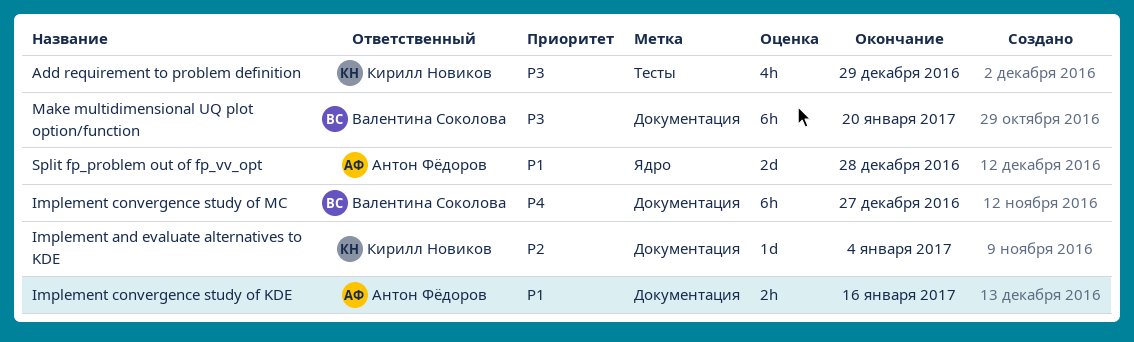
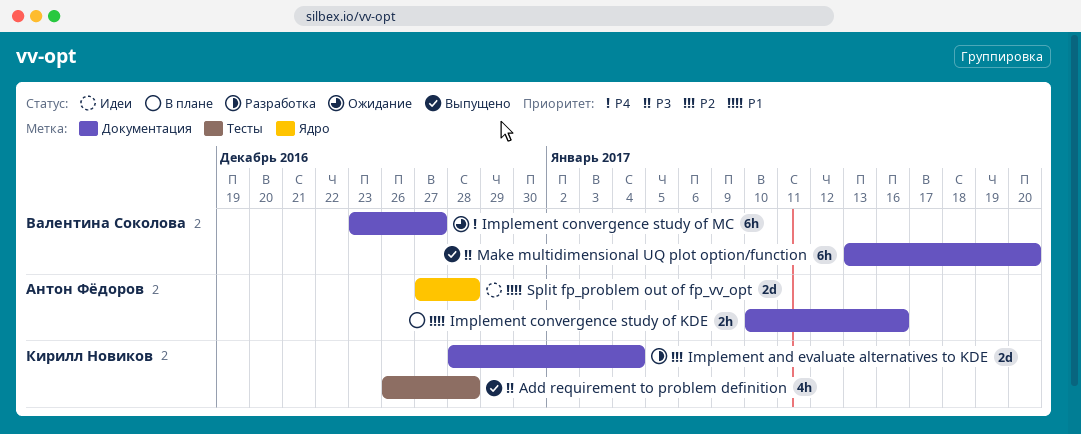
Add requirement to problem definition, due: Dec 29 -> Dec 28
Implement and evaluate alternatives to KDE, estimate: 1d -> 2d

